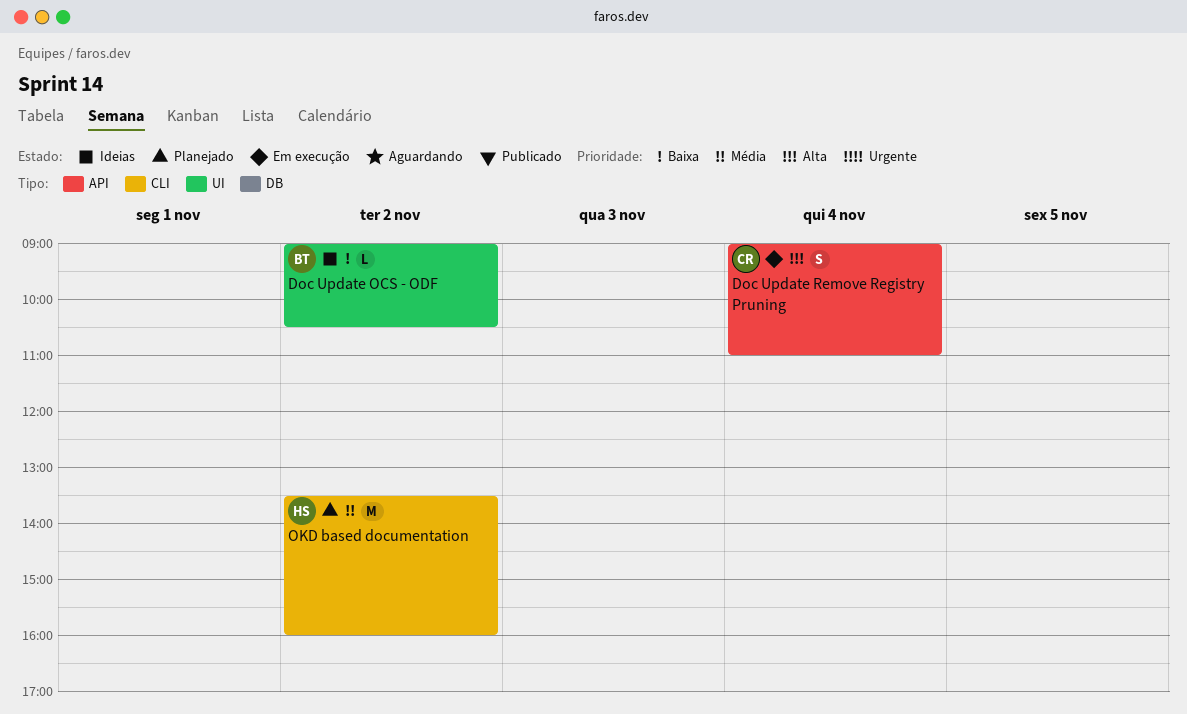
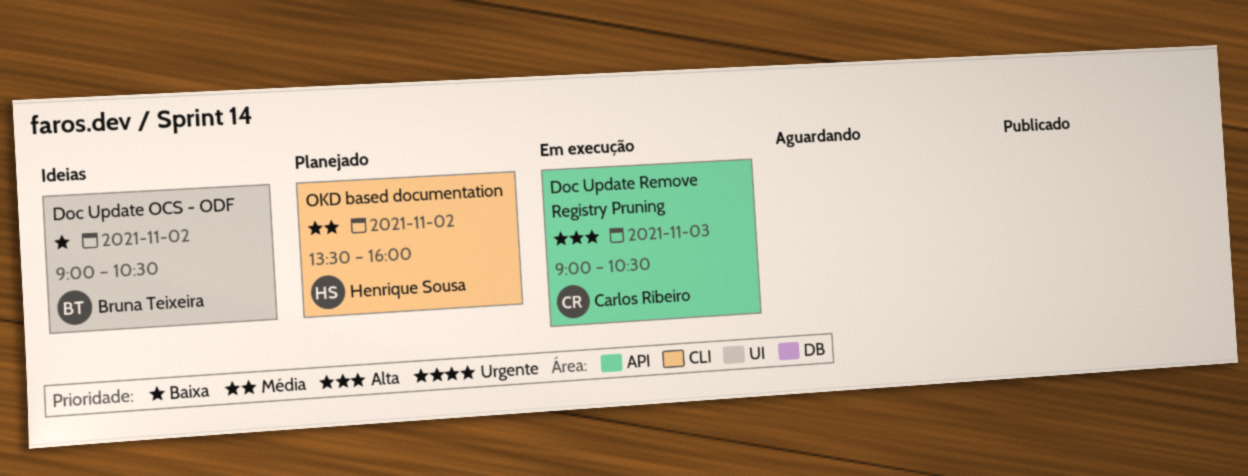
Doc Update Remove Registry Pruning, day: Nov 4 -> Nov 3
Doc Update Remove Registry Pruning, ends: 11:00 -> 10:30

